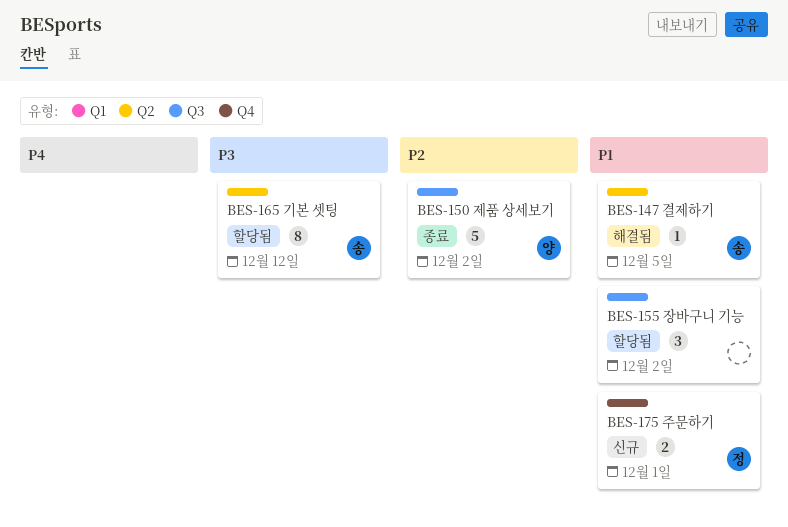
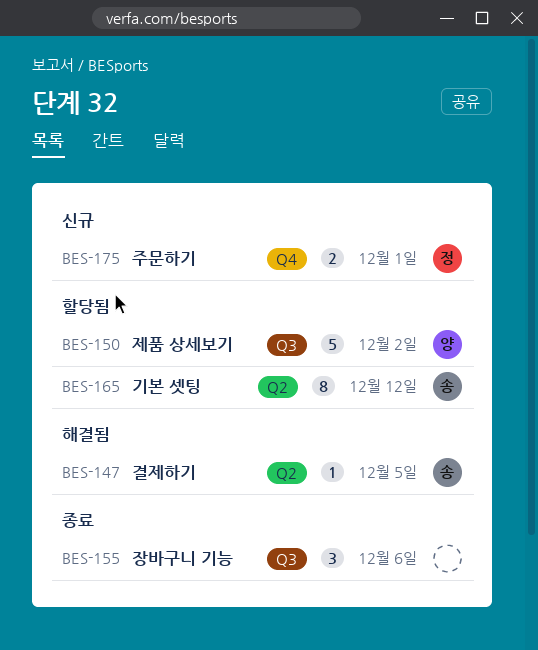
BES-150, status: 종료 -> 할당됨
BES-155, status: 할당됨 -> 종료
BES-155, due: Dec 2 -> Dec 6

